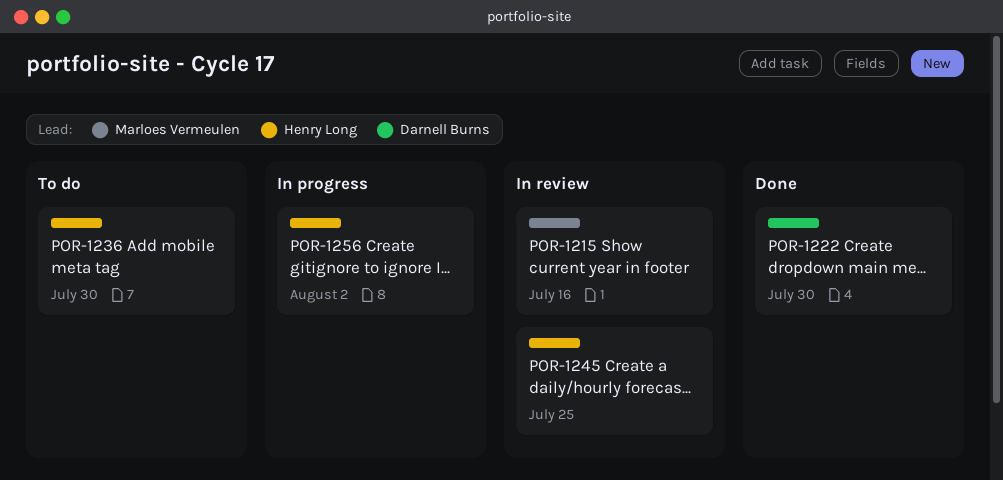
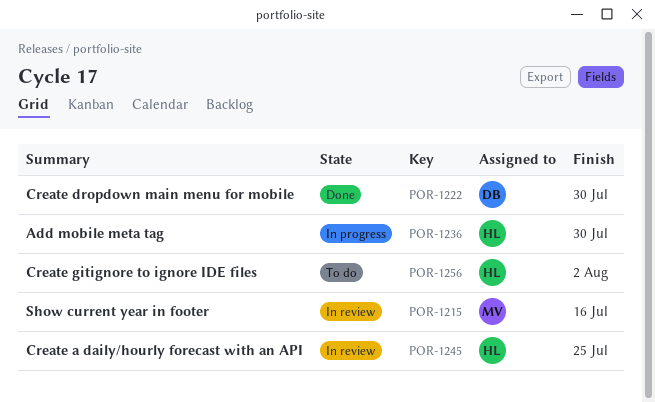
POR-1236, status: To do -> In progress
POR-1256, status: In progress -> To do

